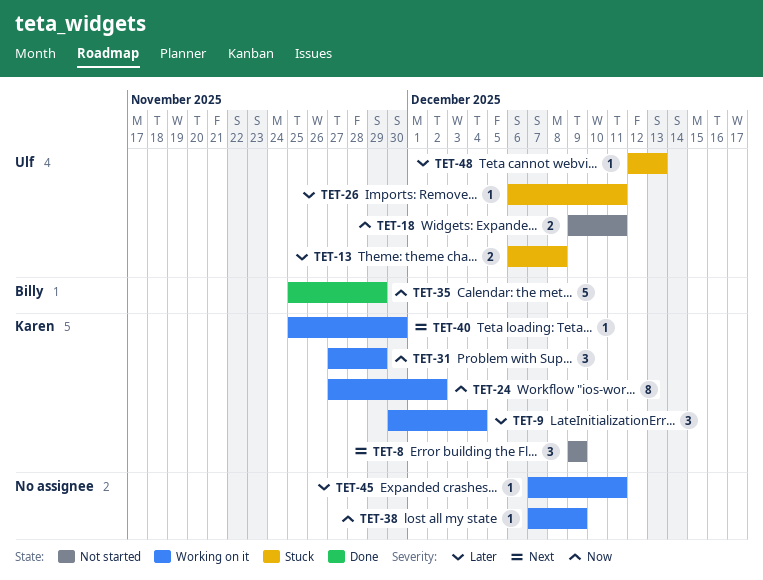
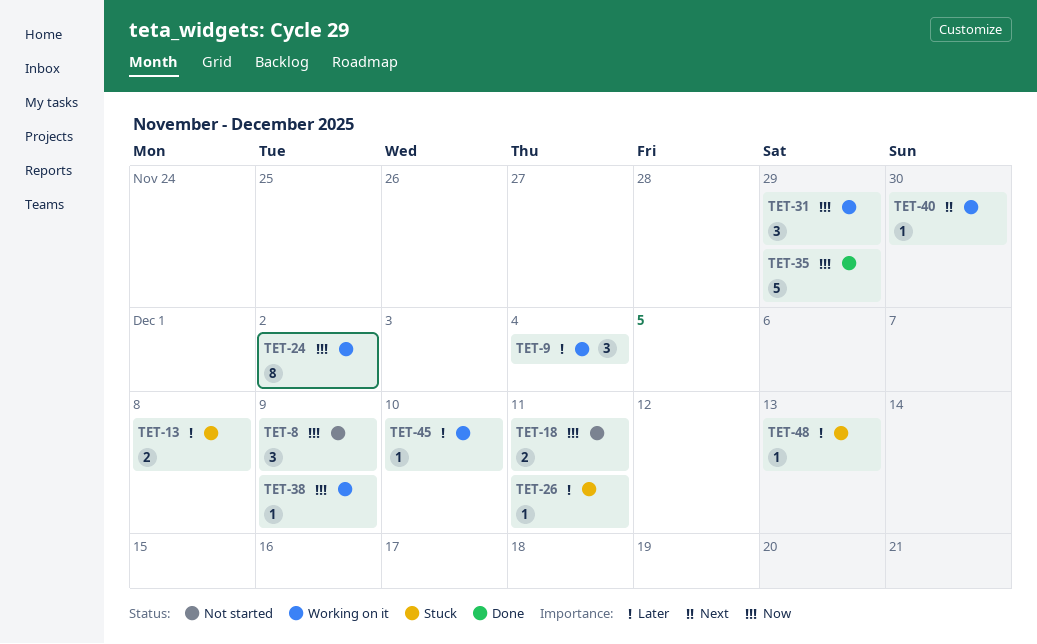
TET-8, priority: Next -> Now
TET-45, due: Dec 11 -> Dec 10

